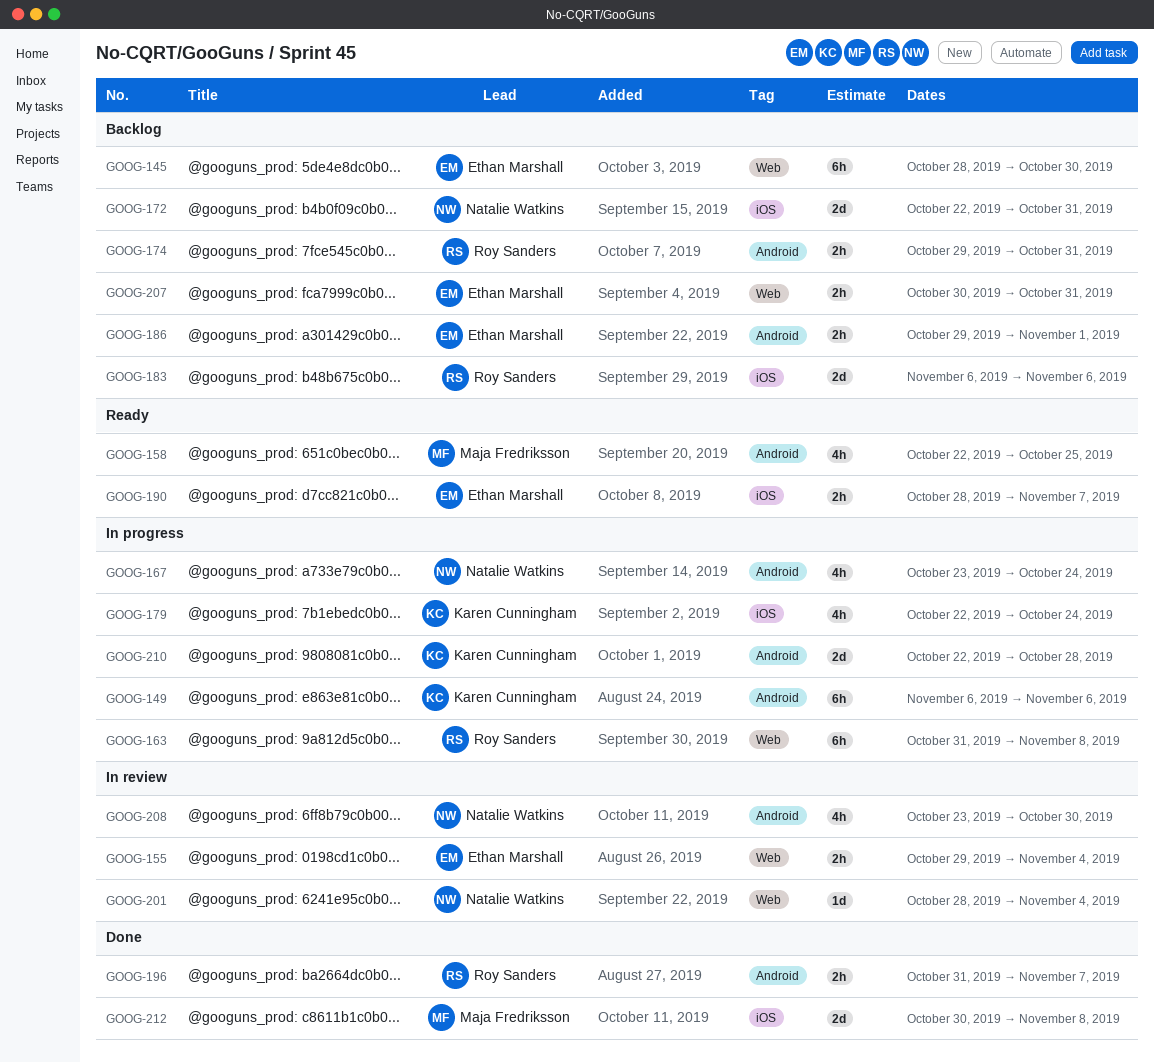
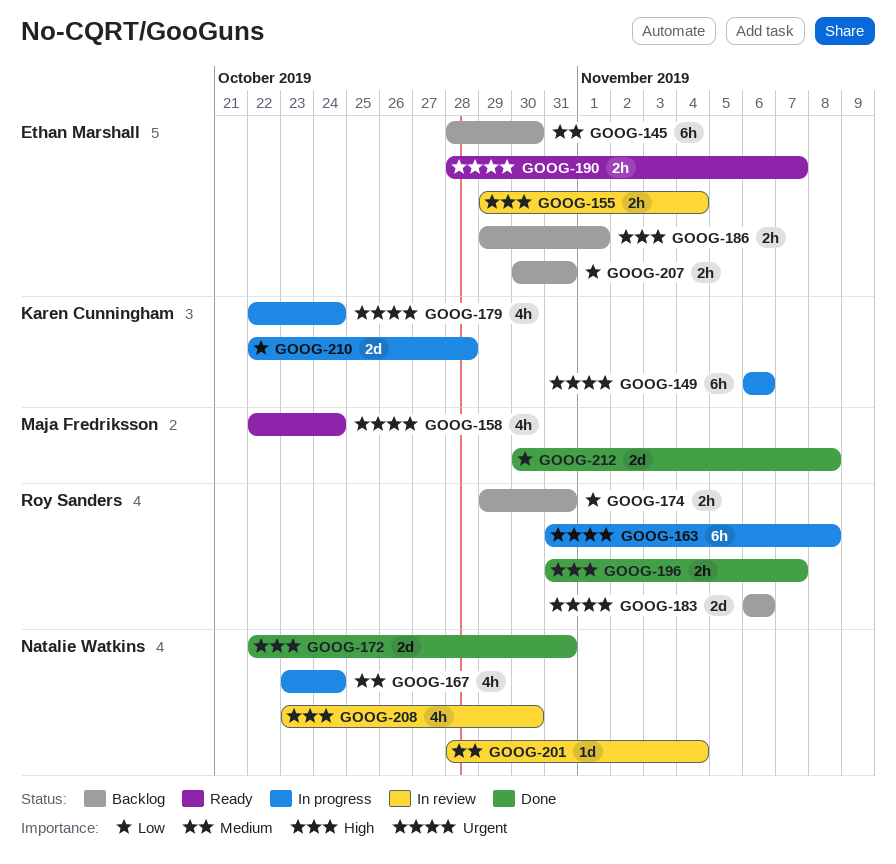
GOOG-158, due: Oct 25 -> Oct 24
GOOG-172, status: Backlog -> Done

